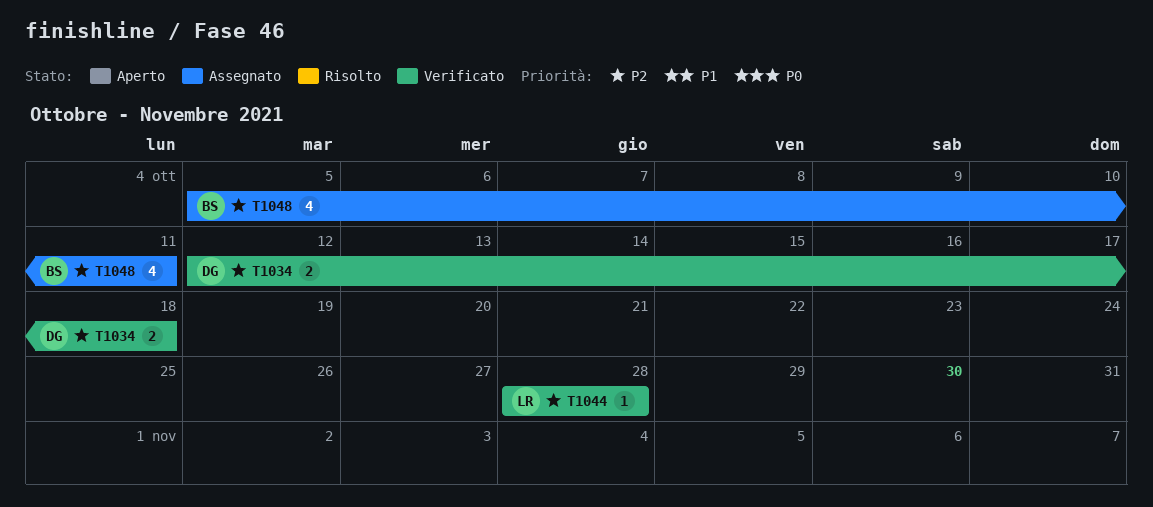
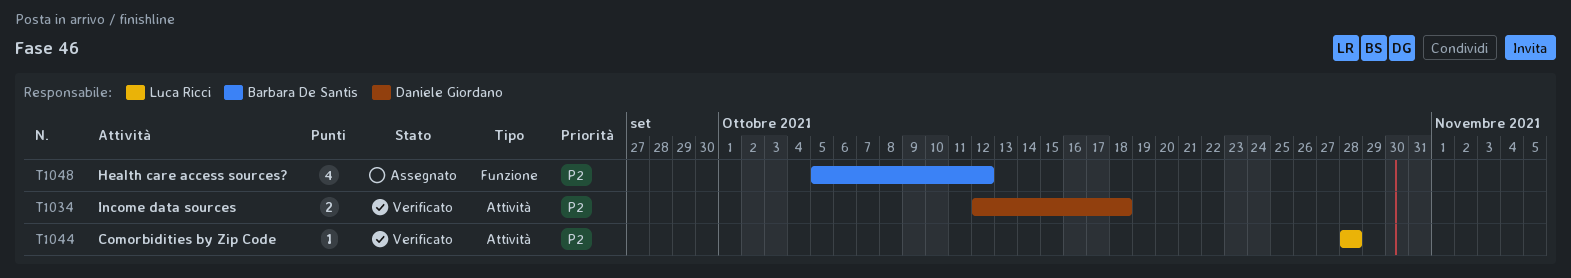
T1048, due: Oct 11 -> Oct 12

